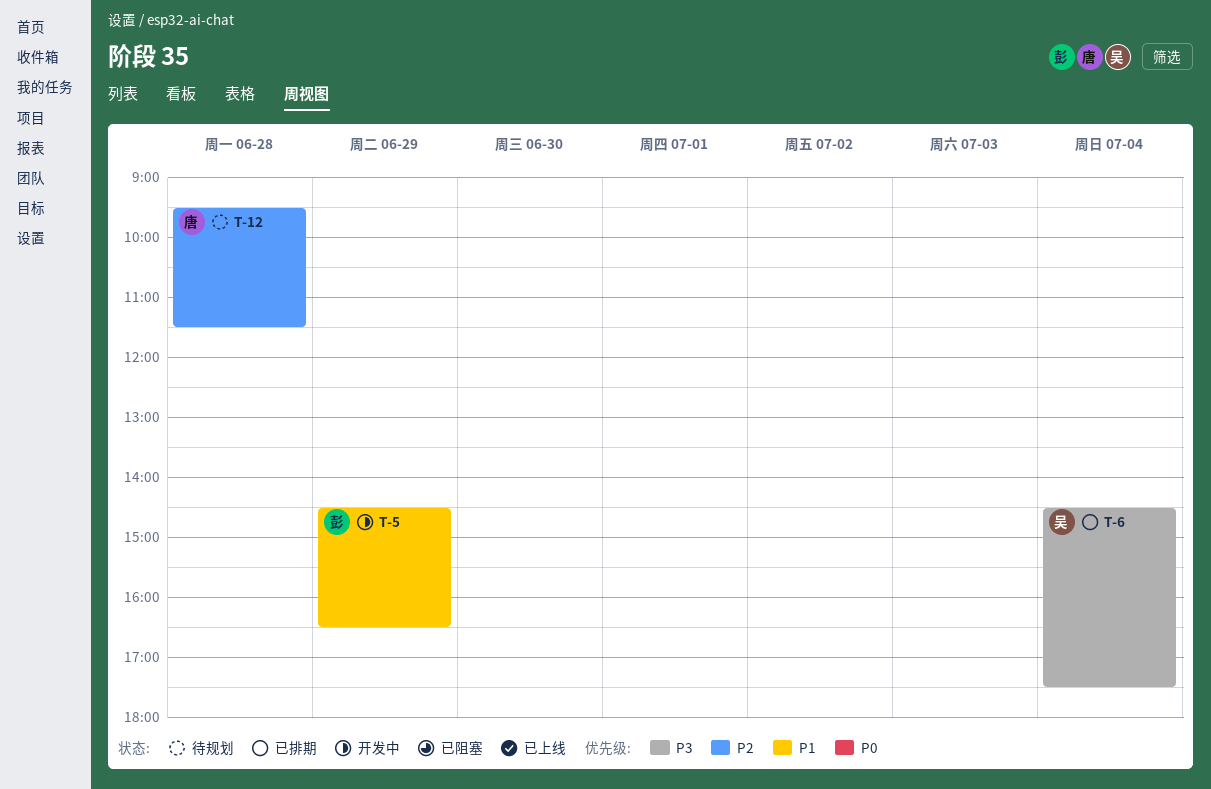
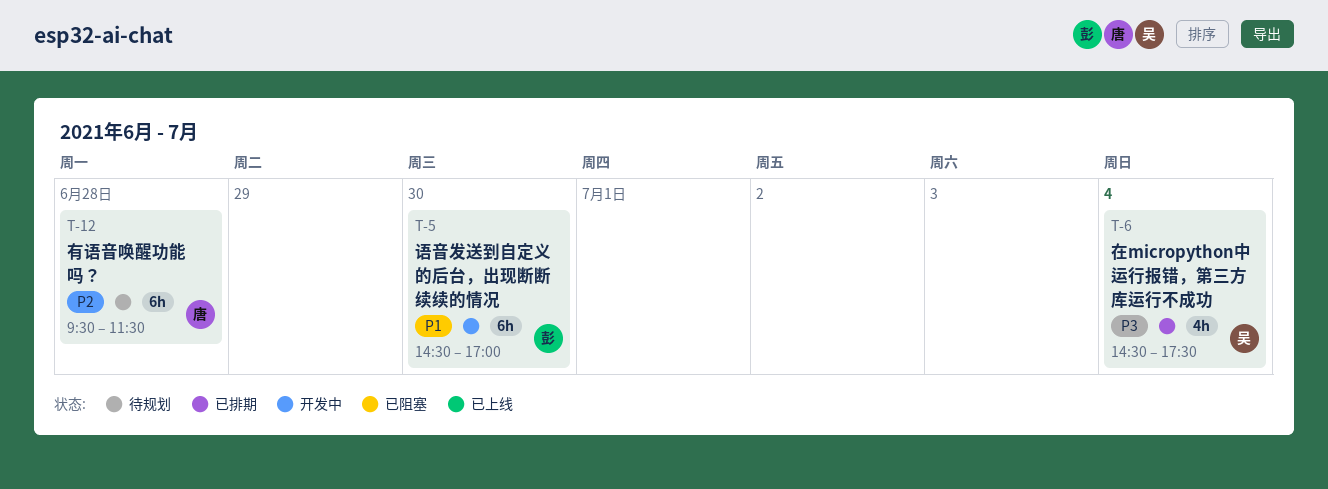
T-5, day: Jun 29 -> Jun 30
T-5, ends: 16:30 -> 17:00

